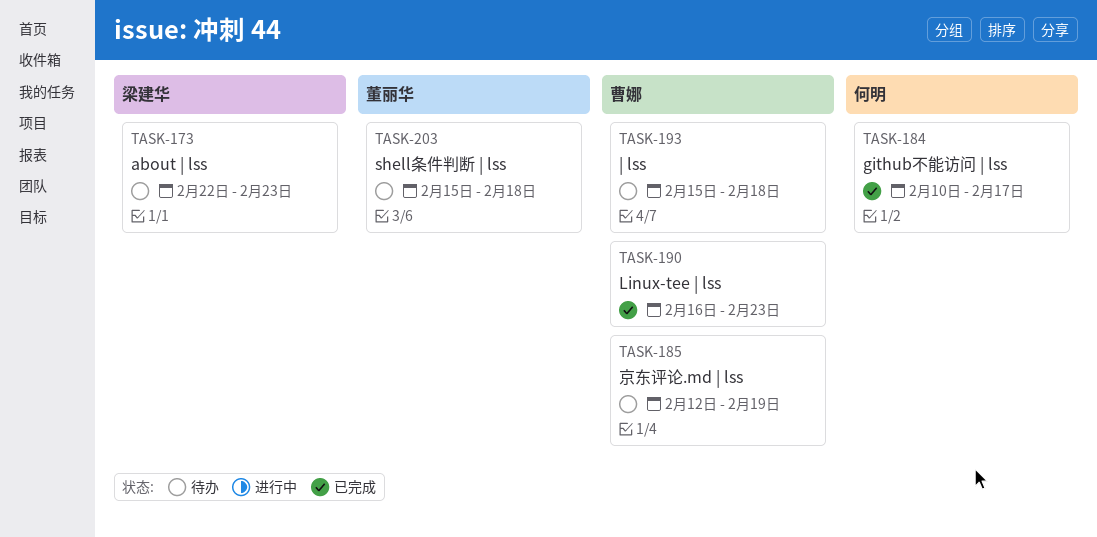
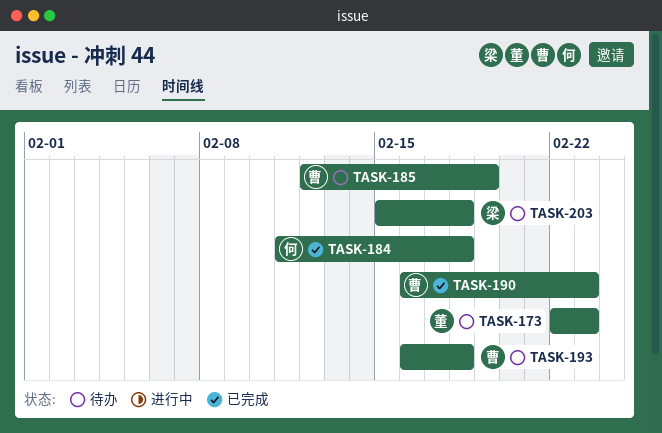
TASK-173, owner: 梁建华 -> 董丽华
TASK-184, start: Feb 10 -> Feb 11
TASK-184, due: Feb 17 -> Feb 18
TASK-193, start: Feb 15 -> Feb 16
TASK-203, owner: 董丽华 -> 梁建华

